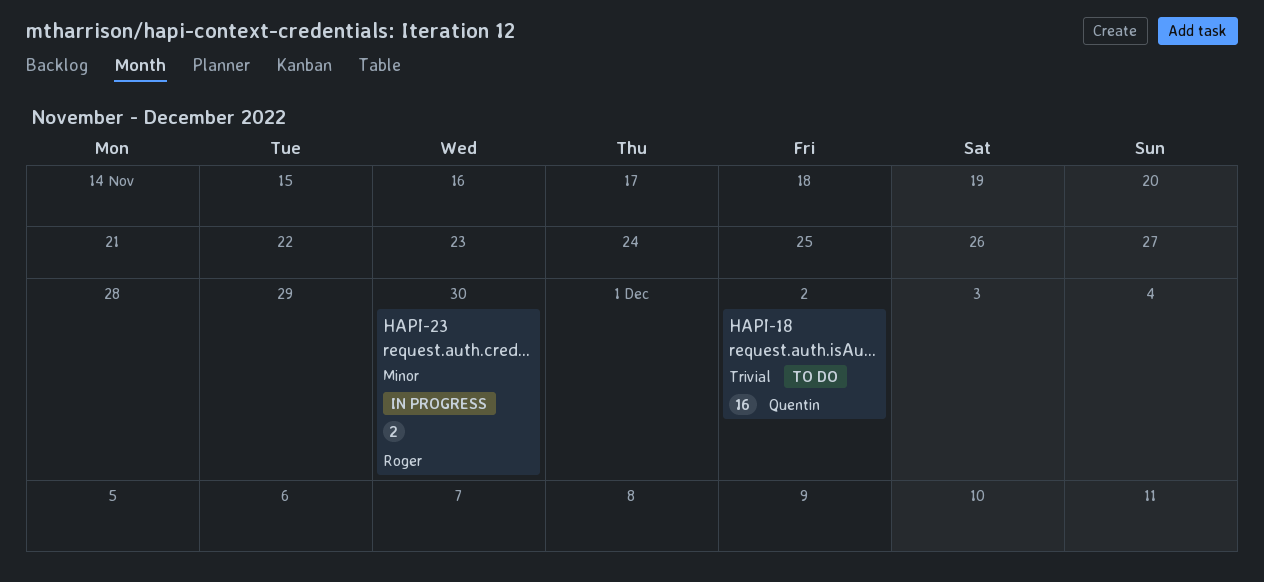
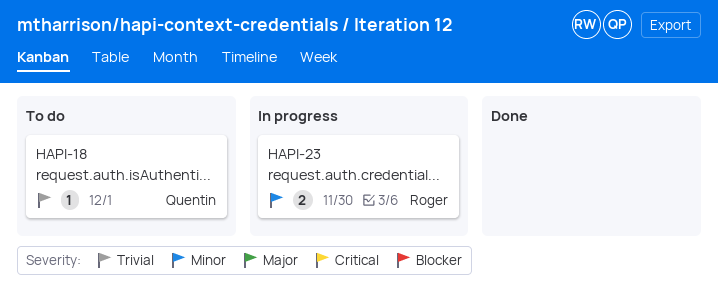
HAPI-18, estimate: 16 -> 1
HAPI-18, due: Dec 2 -> Dec 1

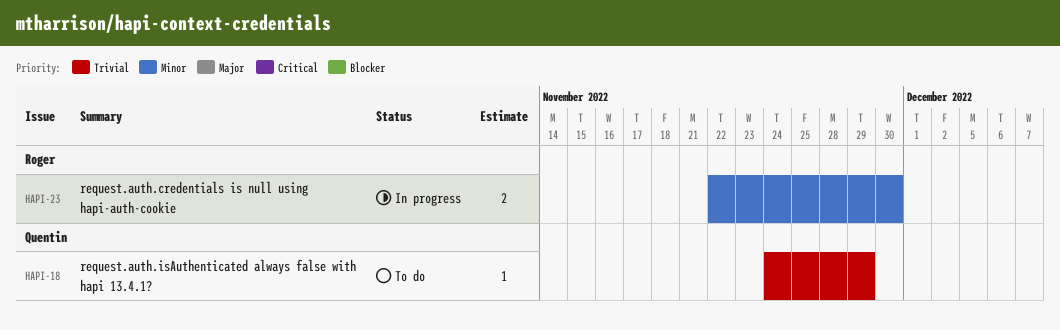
HAPI-18, due: Dec 1 -> Nov 29

